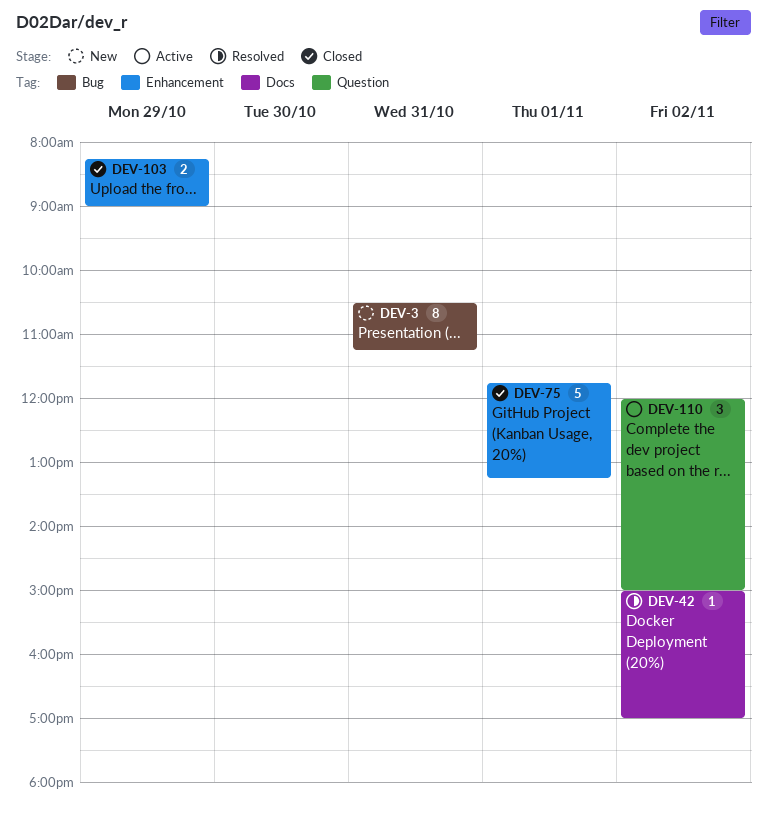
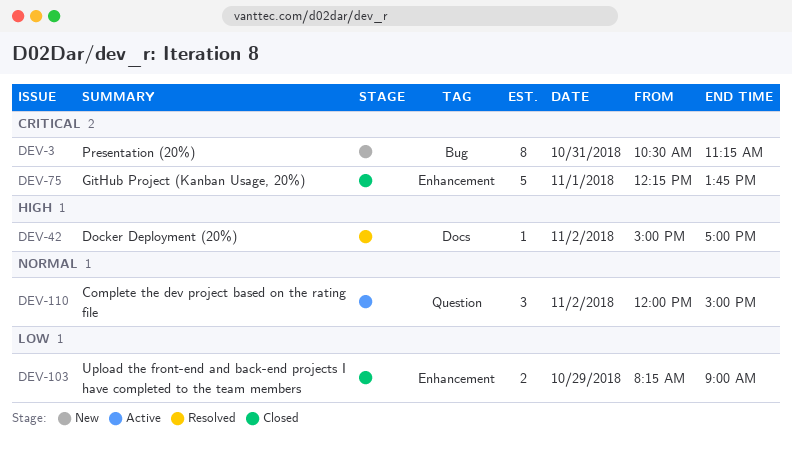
DEV-75, begins: 11:45 -> 12:15
DEV-75, ends: 13:15 -> 13:45

